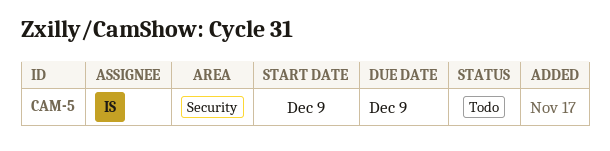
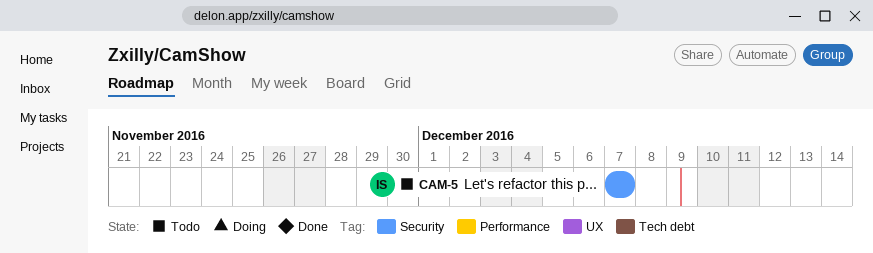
CAM-5, start: Dec 9 -> Dec 7
CAM-5, due: Dec 9 -> Dec 7

